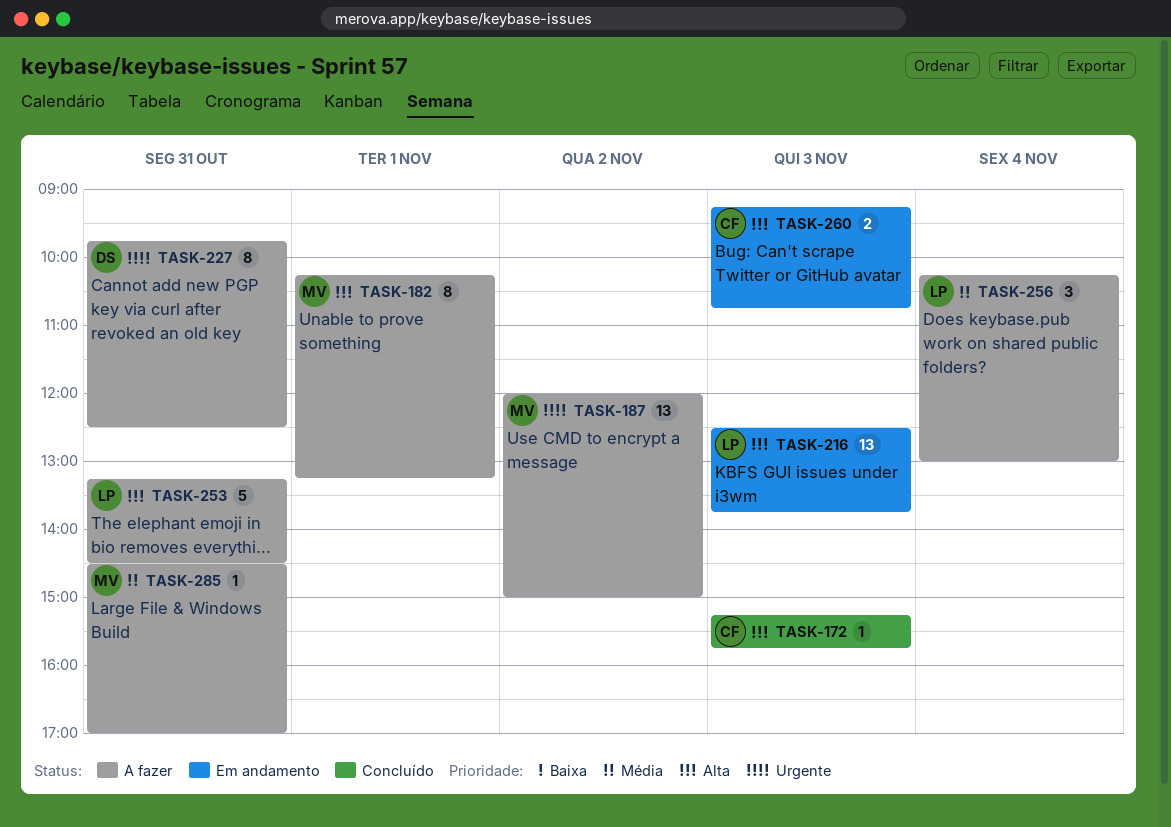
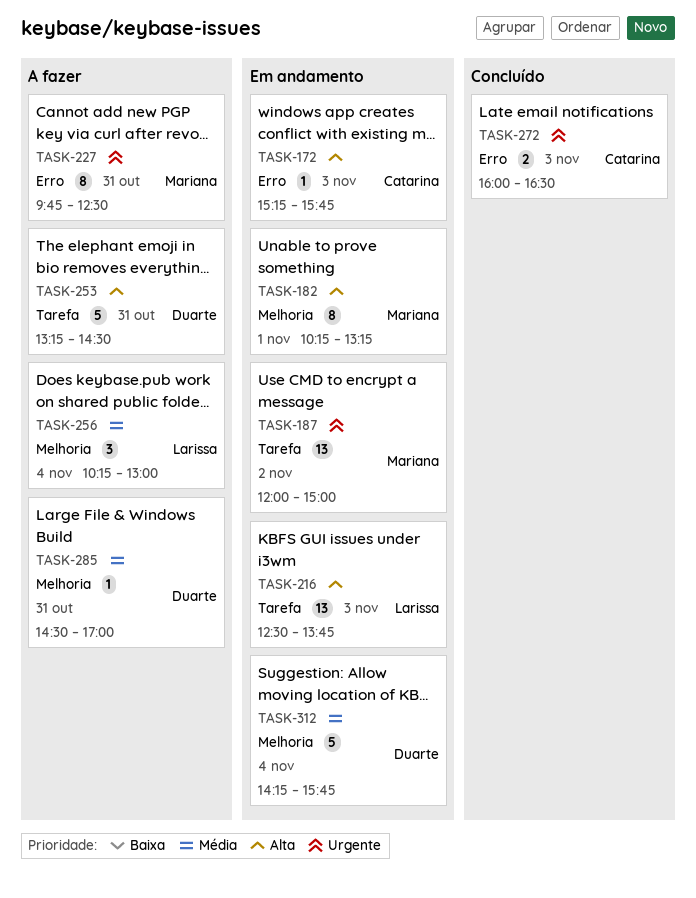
TASK-172, status: Concluído -> Em andamento
TASK-182, status: A fazer -> Em andamento
TASK-187, status: A fazer -> Em andamento
TASK-227, owner: Duarte -> Mariana
TASK-253, owner: Larissa -> Duarte
TASK-260: present -> none
TASK-272: none -> present
TASK-285, owner: Mariana -> Duarte
TASK-312: none -> present

